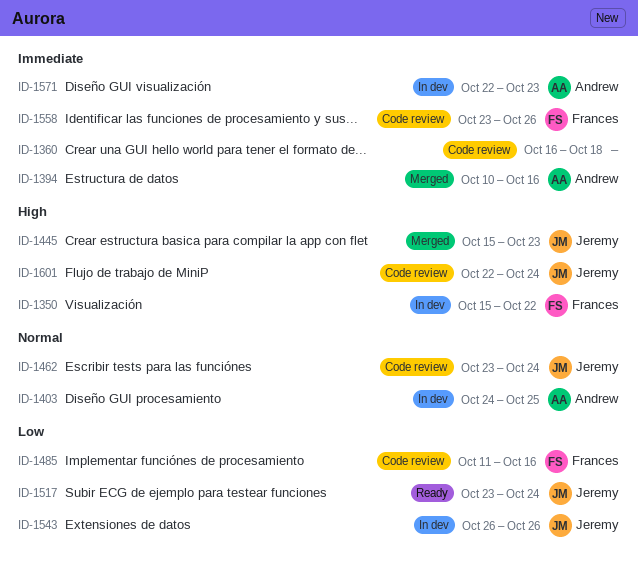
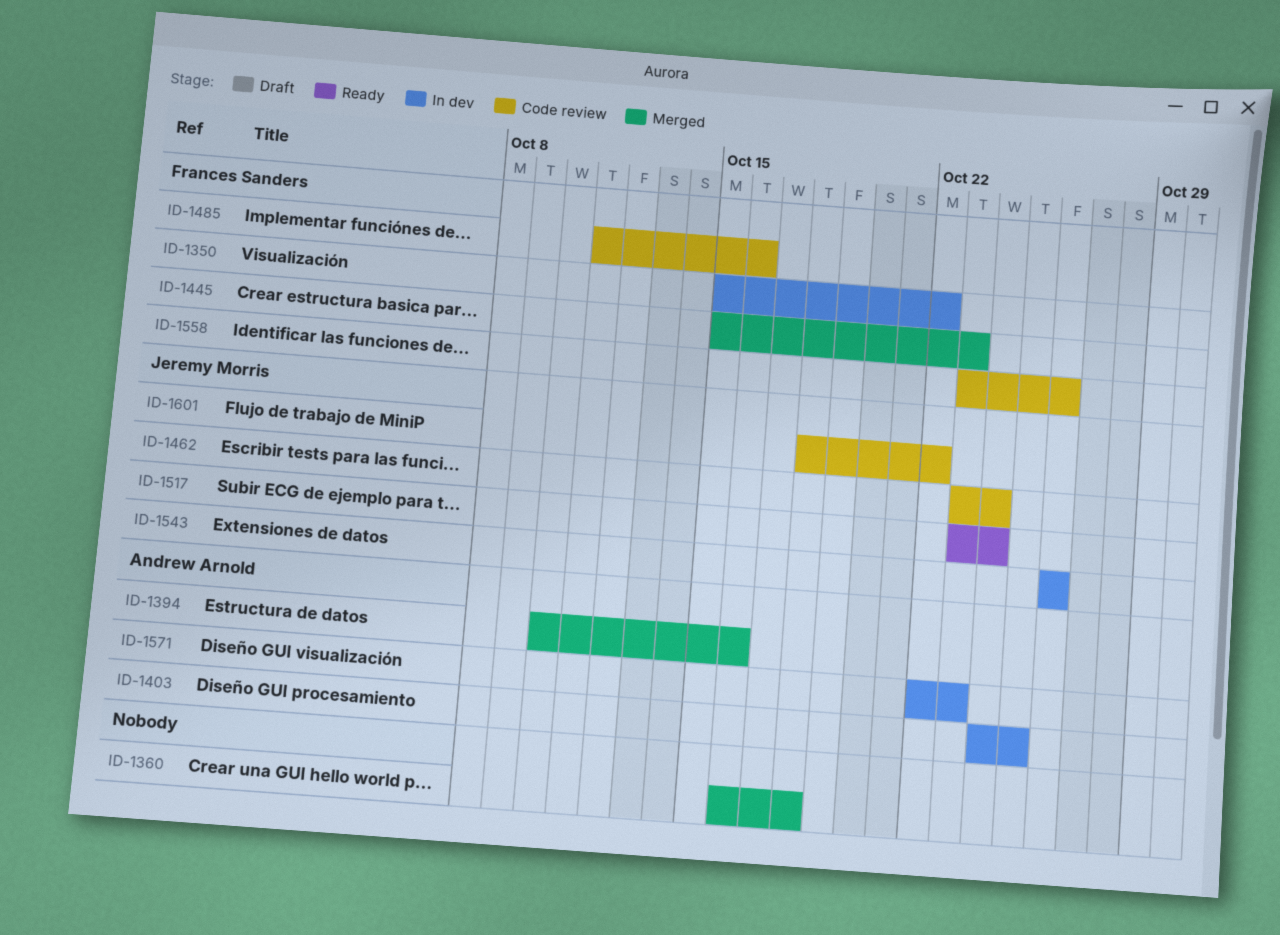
ID-1360, status: Code review -> Merged
ID-1445, owner: Jeremy Morris -> Frances Sanders
ID-1601, start: Oct 22 -> Oct 18
ID-1601, due: Oct 24 -> Oct 22

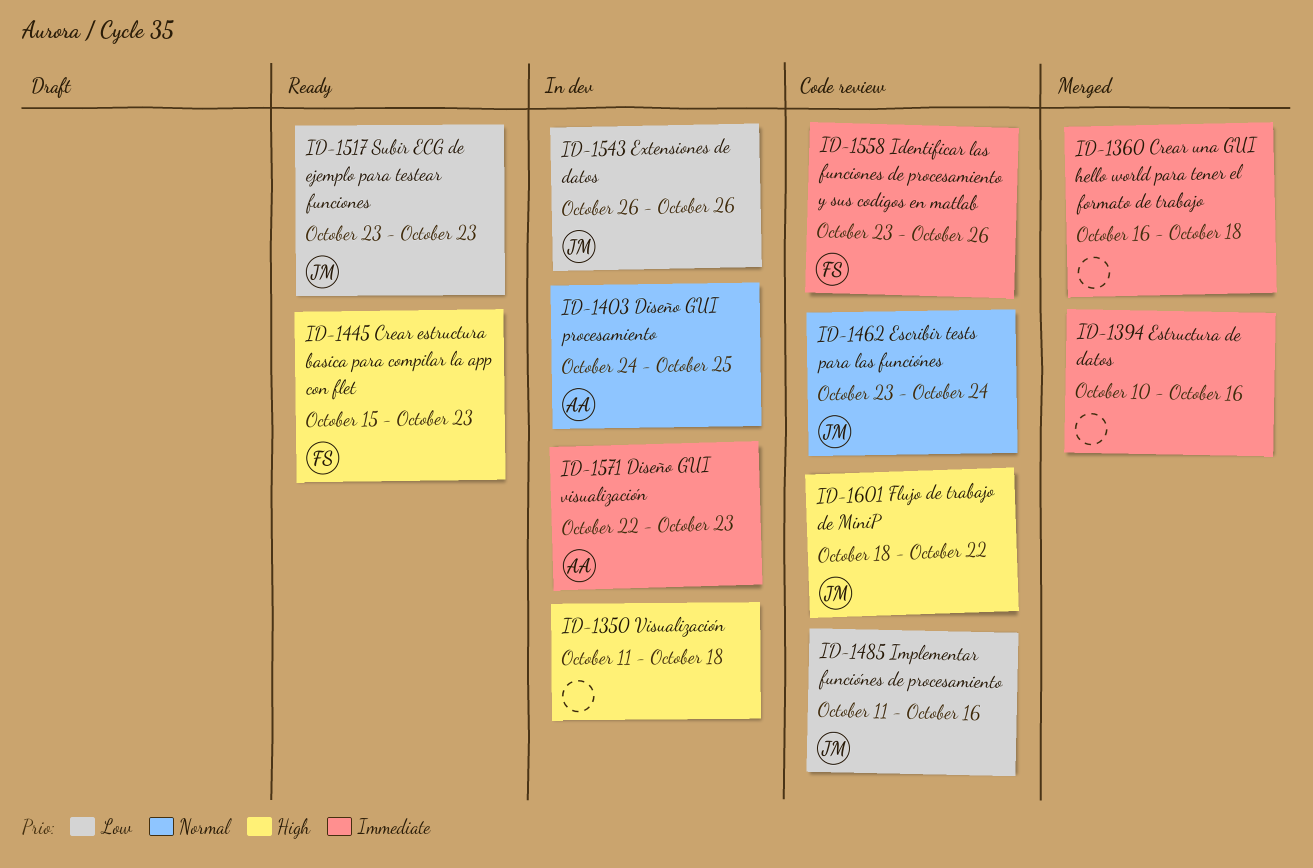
ID-1350, owner: Frances Sanders -> none
ID-1350, start: Oct 15 -> Oct 11
ID-1350, due: Oct 22 -> Oct 18
ID-1394, owner: Andrew Arnold -> none
ID-1445, status: Merged -> Ready
ID-1485, owner: Frances Sanders -> Jeremy Morris
ID-1517, due: Oct 24 -> Oct 23

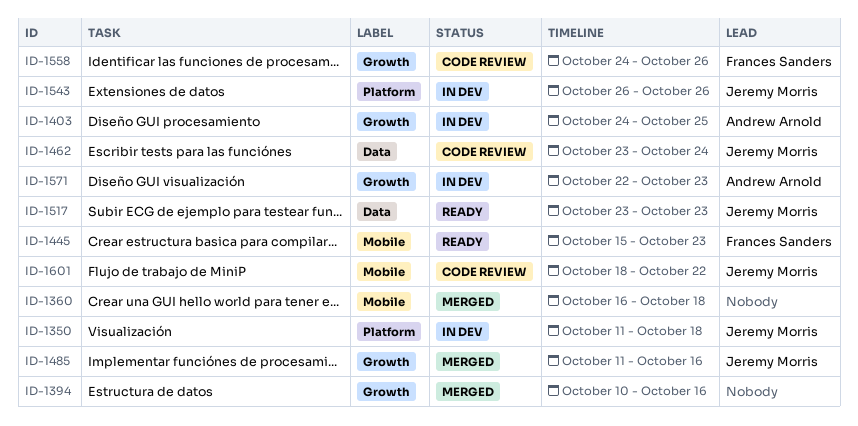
ID-1350, owner: none -> Jeremy Morris
ID-1485, status: Code review -> Merged
ID-1558, start: Oct 23 -> Oct 24

